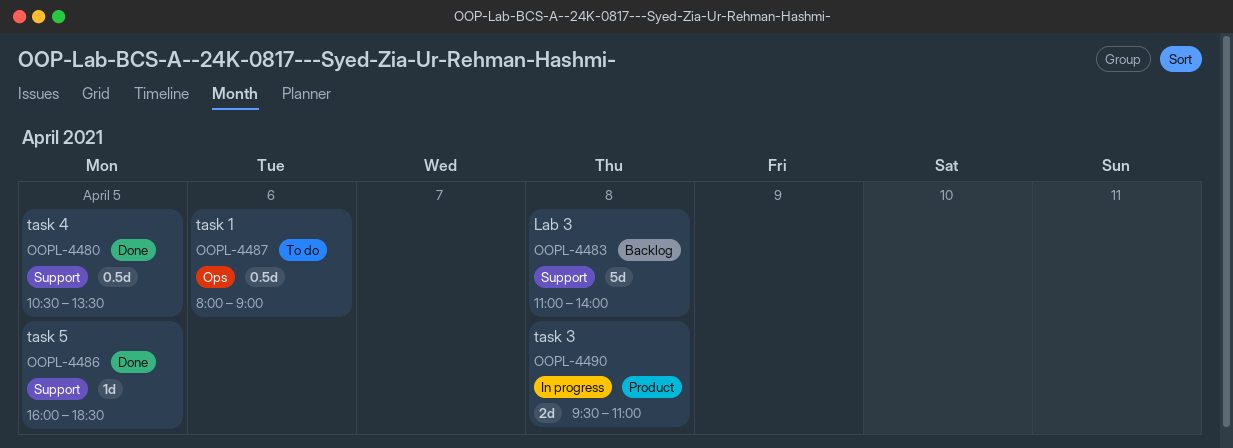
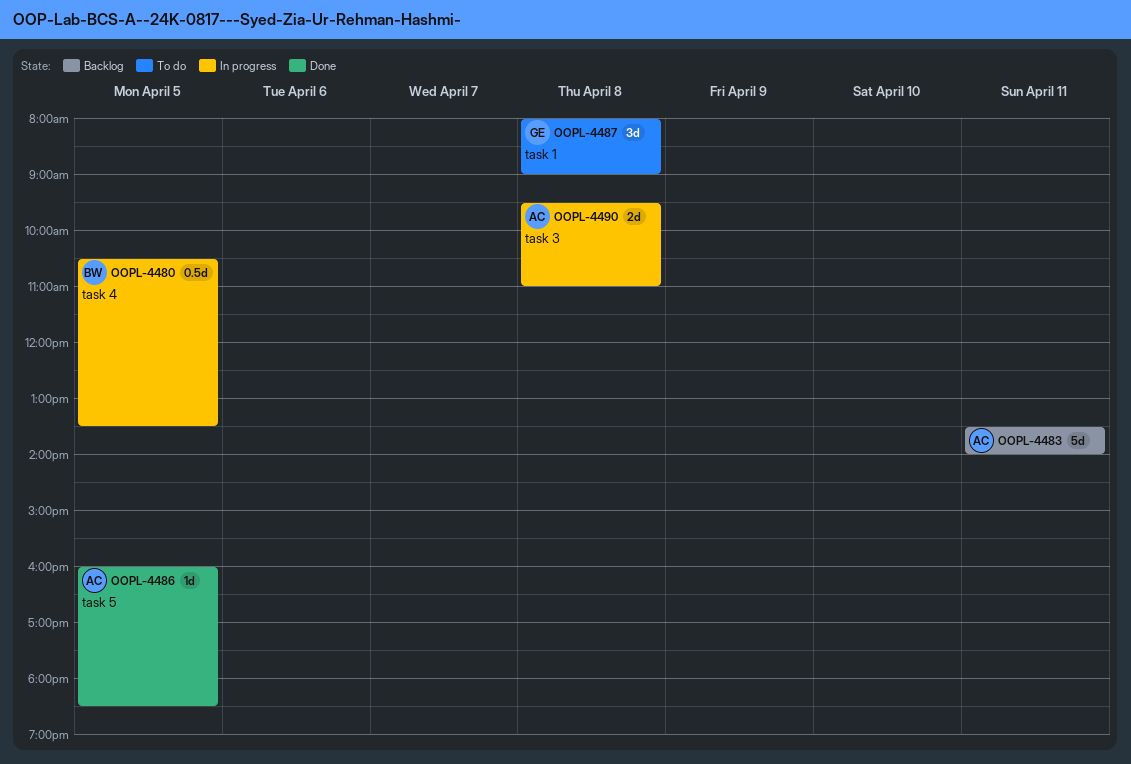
OOPL-4480, status: Done -> In progress
OOPL-4483, day: Apr 8 -> Apr 11
OOPL-4483, begins: 11:00 -> 13:30
OOPL-4487, estimate: 0.5d -> 3d
OOPL-4487, day: Apr 6 -> Apr 8

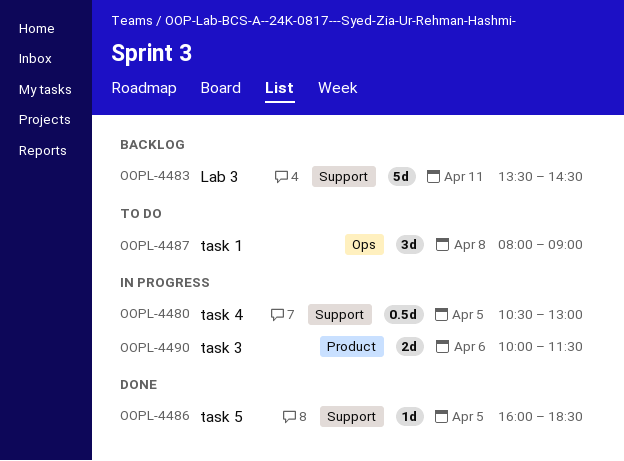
OOPL-4480, ends: 13:30 -> 13:00
OOPL-4483, ends: 14:00 -> 14:30
OOPL-4490, day: Apr 8 -> Apr 6
OOPL-4490, begins: 09:30 -> 10:00
OOPL-4490, ends: 11:00 -> 11:30

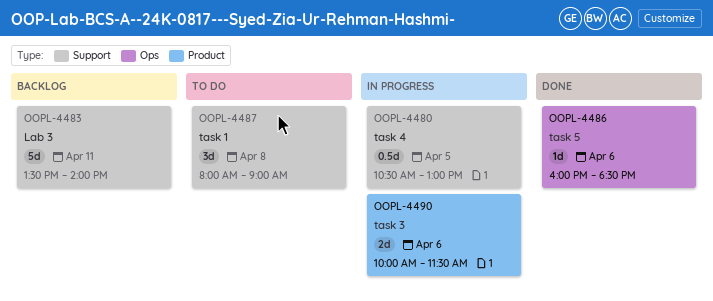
OOPL-4483, ends: 14:30 -> 14:00
OOPL-4486, label: Support -> Ops
OOPL-4486, day: Apr 5 -> Apr 6
OOPL-4487, label: Ops -> Support

